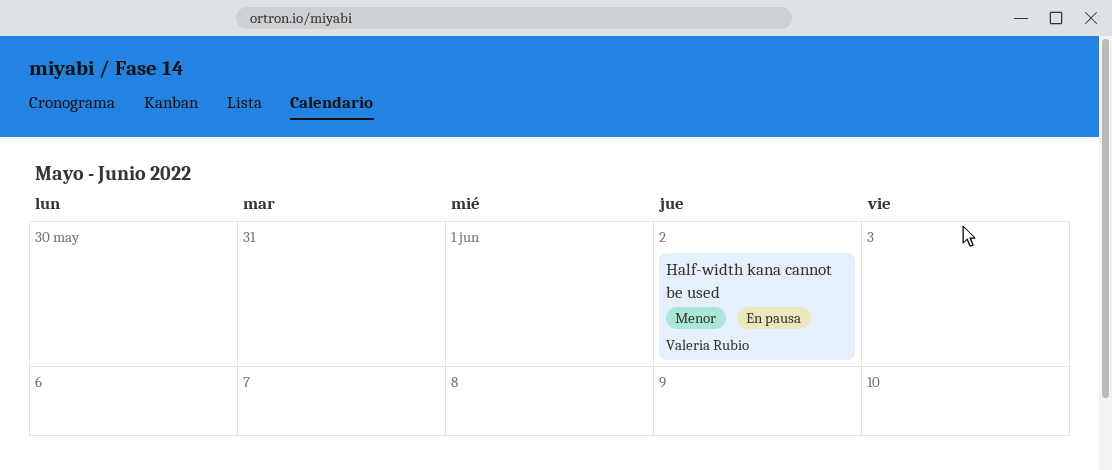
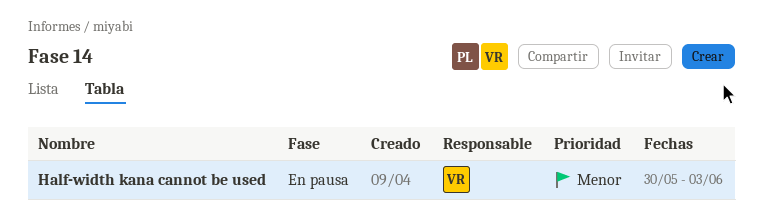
Half-width kana cannot be used, due: Jun 2 -> Jun 3

